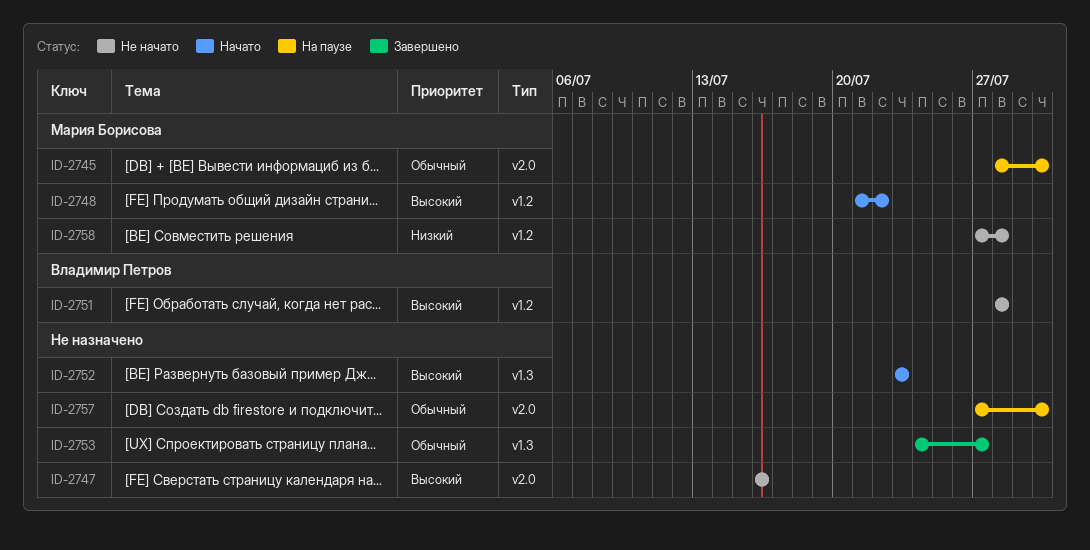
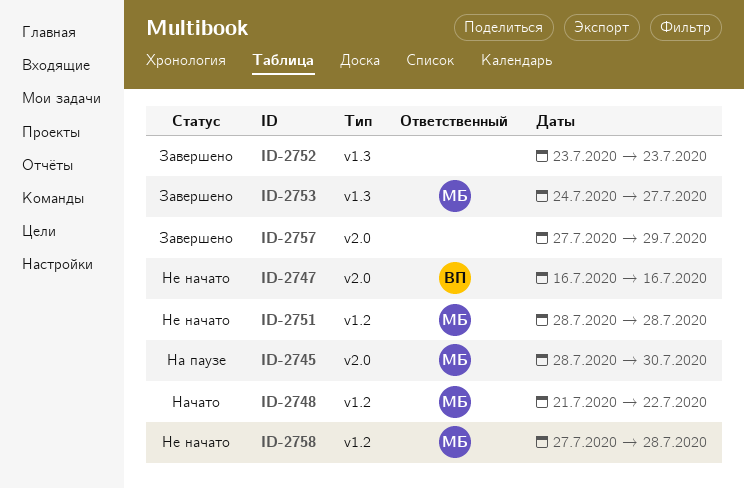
ID-2747, owner: none -> Владимир Петров
ID-2751, owner: Владимир Петров -> Мария Борисова
ID-2752, status: Начато -> Завершено
ID-2753, owner: none -> Мария Борисова
ID-2757, status: На паузе -> Завершено
ID-2757, due: Jul 30 -> Jul 29

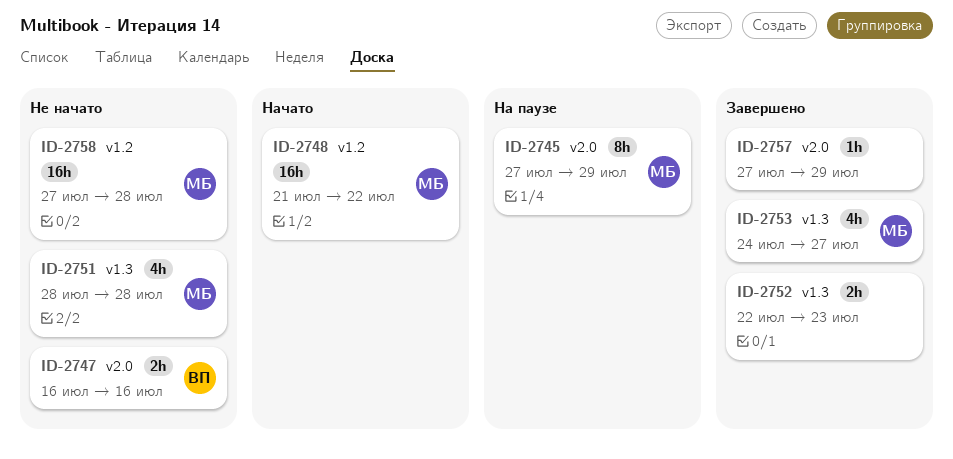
ID-2745, start: Jul 28 -> Jul 27
ID-2745, due: Jul 30 -> Jul 29
ID-2751, label: v1.2 -> v1.3
ID-2752, start: Jul 23 -> Jul 22

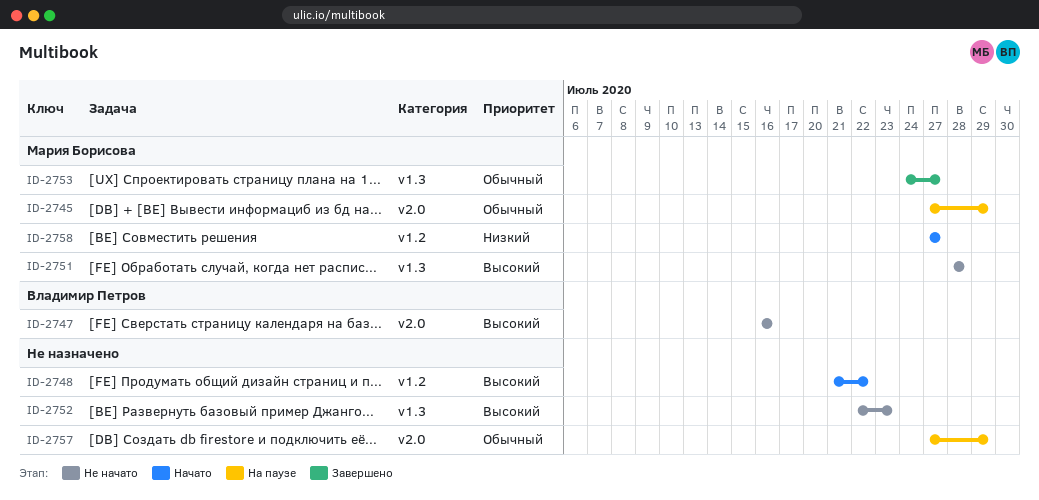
ID-2748, owner: Мария Борисова -> none
ID-2752, status: Завершено -> Не начато
ID-2757, status: Завершено -> На паузе
ID-2758, status: Не начато -> Начато
ID-2758, due: Jul 28 -> Jul 27

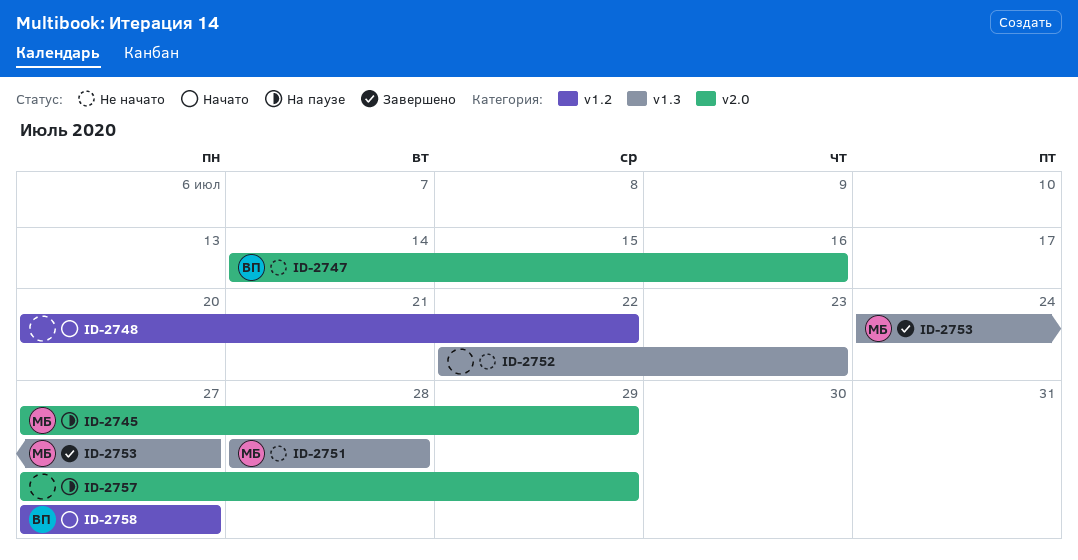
ID-2747, start: Jul 16 -> Jul 14
ID-2748, start: Jul 21 -> Jul 20
ID-2758, owner: Мария Борисова -> Владимир Петров

